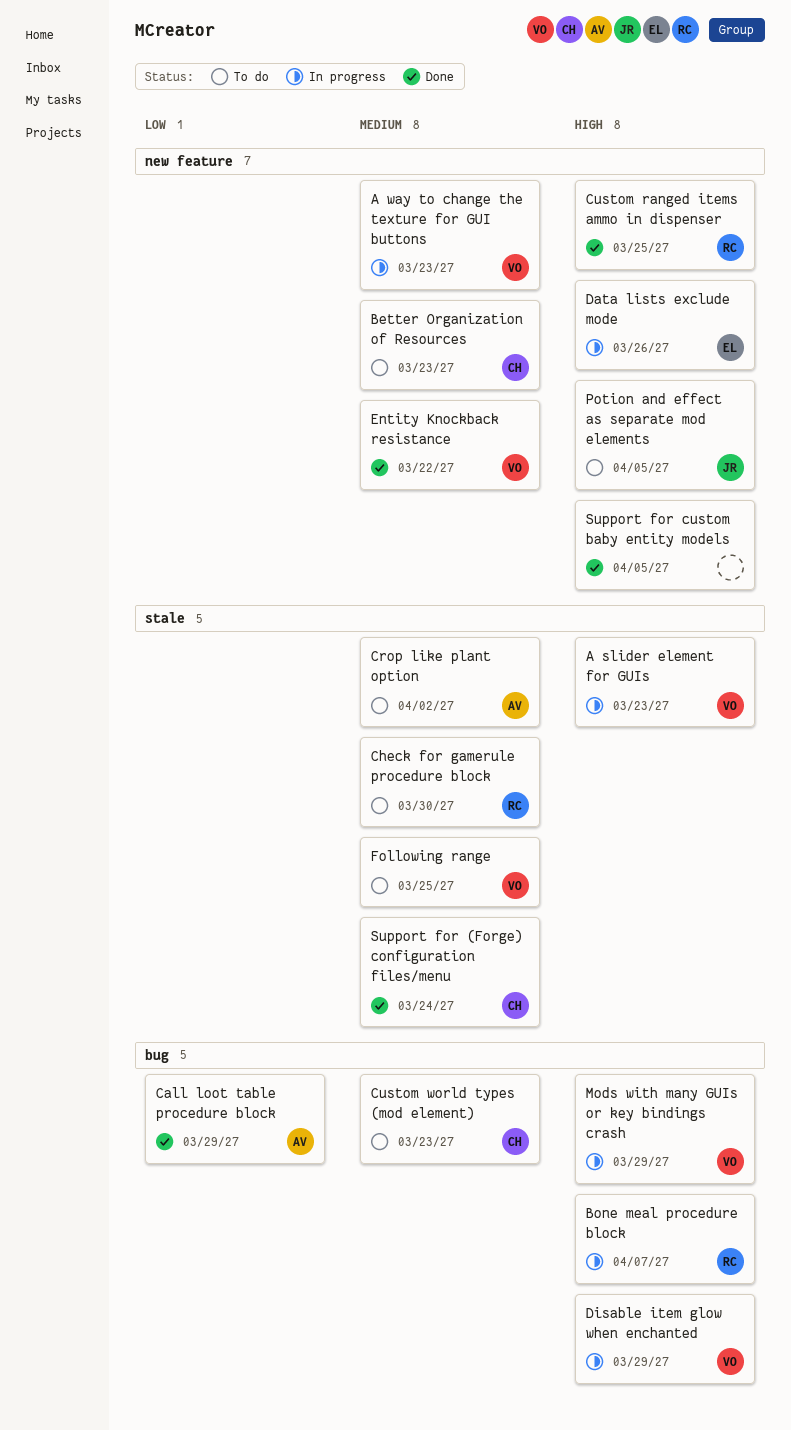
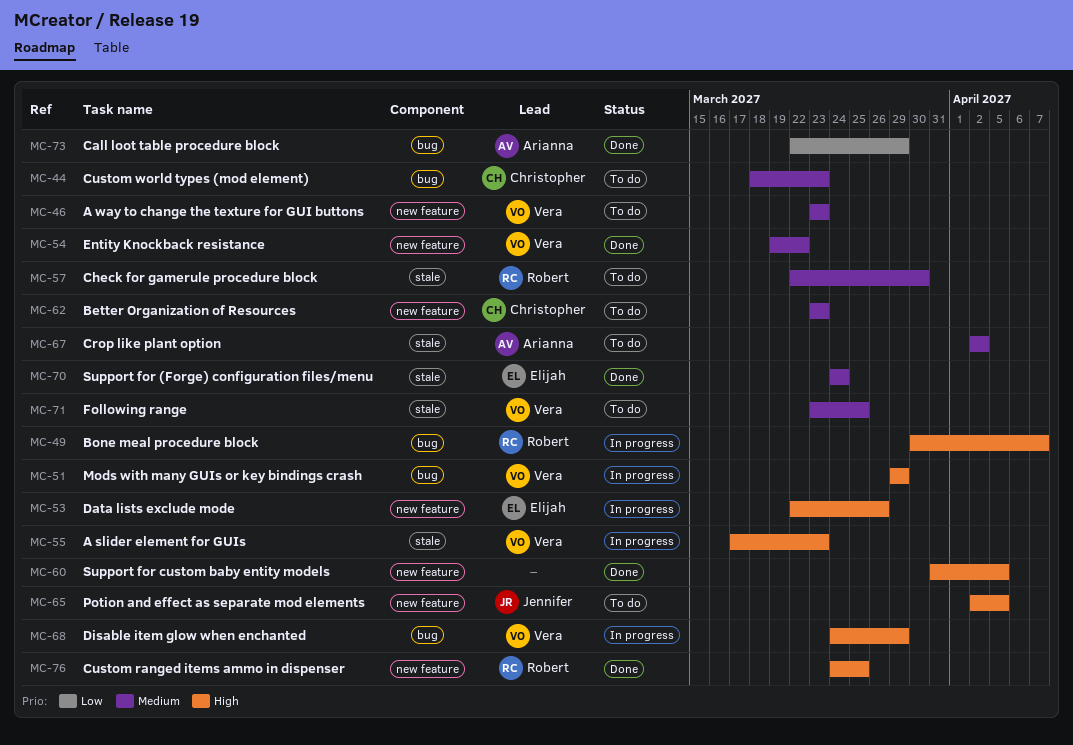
A way to change the texture for GUI buttons, status: In progress -> To do
Support for (Forge) configuration files/menu, owner: Christopher -> Elijah

